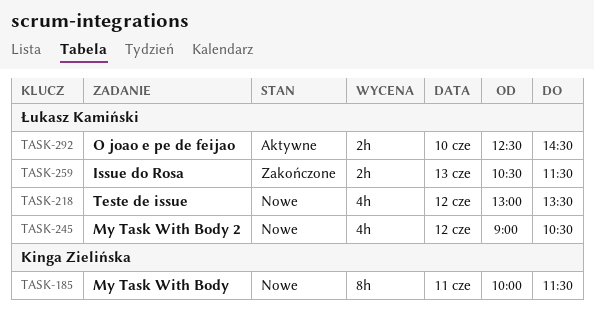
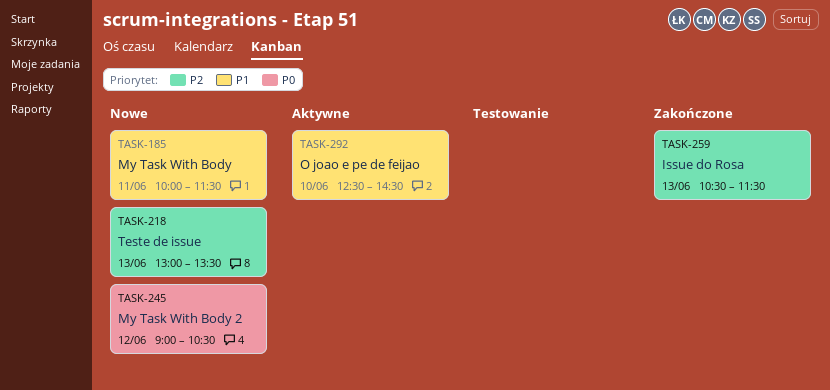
TASK-218, day: Jun 12 -> Jun 13

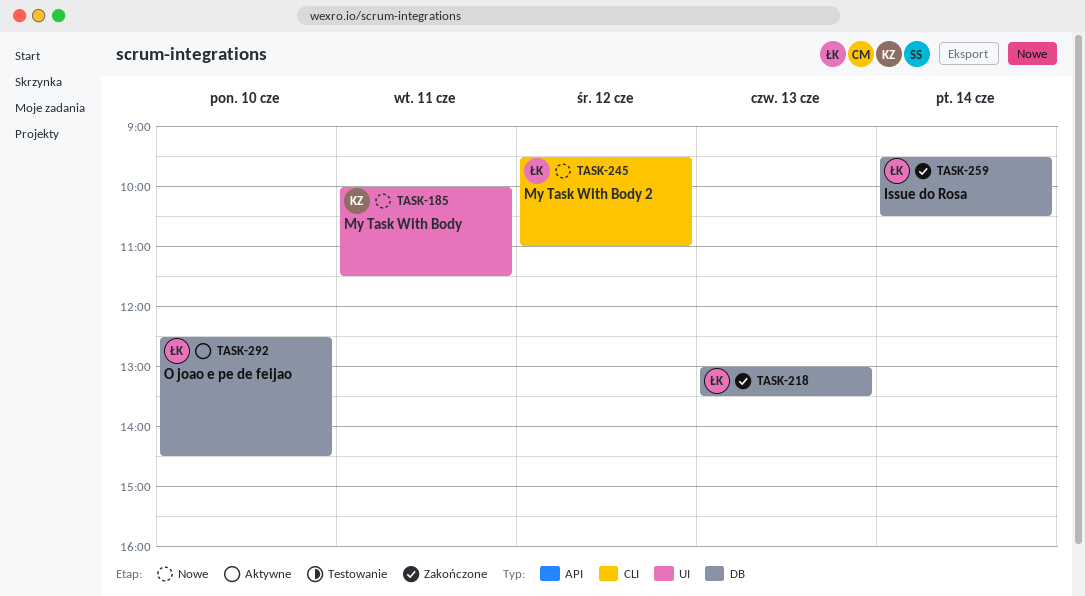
TASK-218, status: Nowe -> Zakończone
TASK-245, begins: 09:00 -> 09:30
TASK-245, ends: 10:30 -> 11:00
TASK-259, day: Jun 13 -> Jun 14
TASK-259, begins: 10:30 -> 09:30
TASK-259, ends: 11:30 -> 10:30

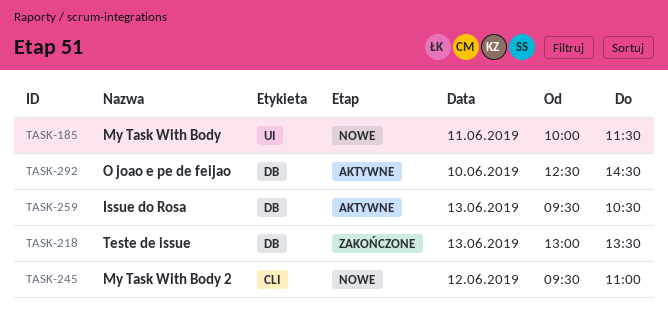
TASK-259, status: Zakończone -> Aktywne
TASK-259, day: Jun 14 -> Jun 13

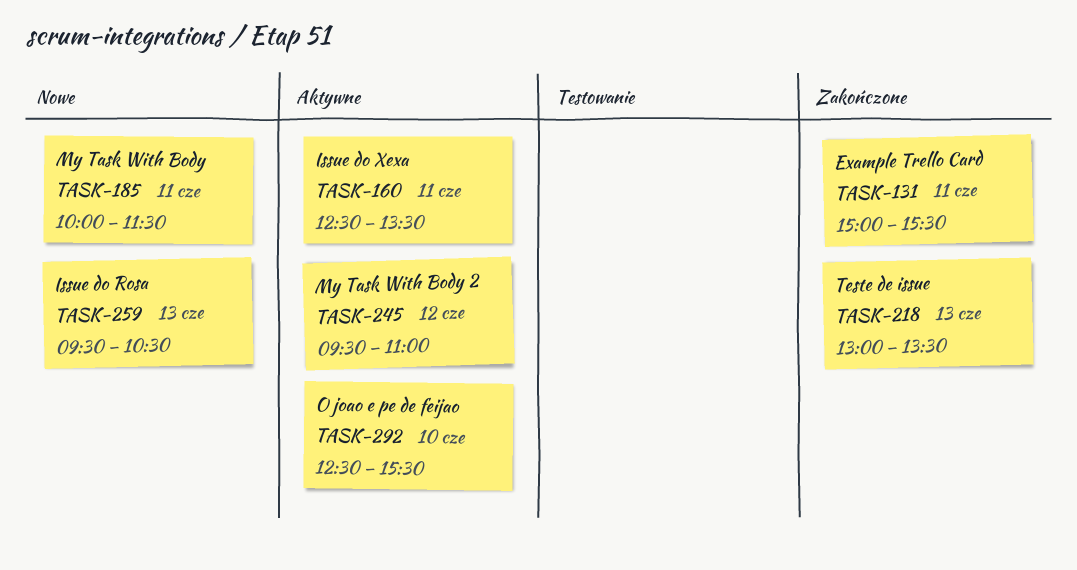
TASK-131: none -> present
TASK-160: none -> present
TASK-245, status: Nowe -> Aktywne
TASK-259, status: Aktywne -> Nowe
TASK-292, ends: 14:30 -> 15:30

